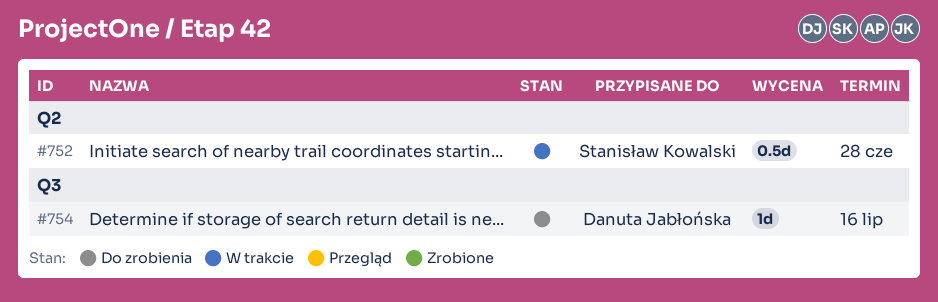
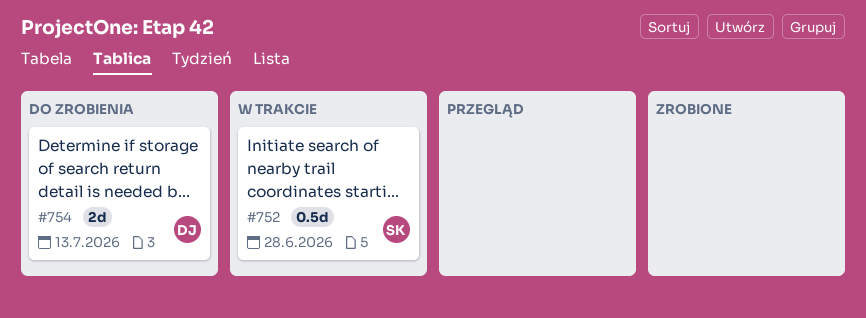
#754, estimate: 1d -> 2d
#754, due: Jul 16 -> Jul 13

